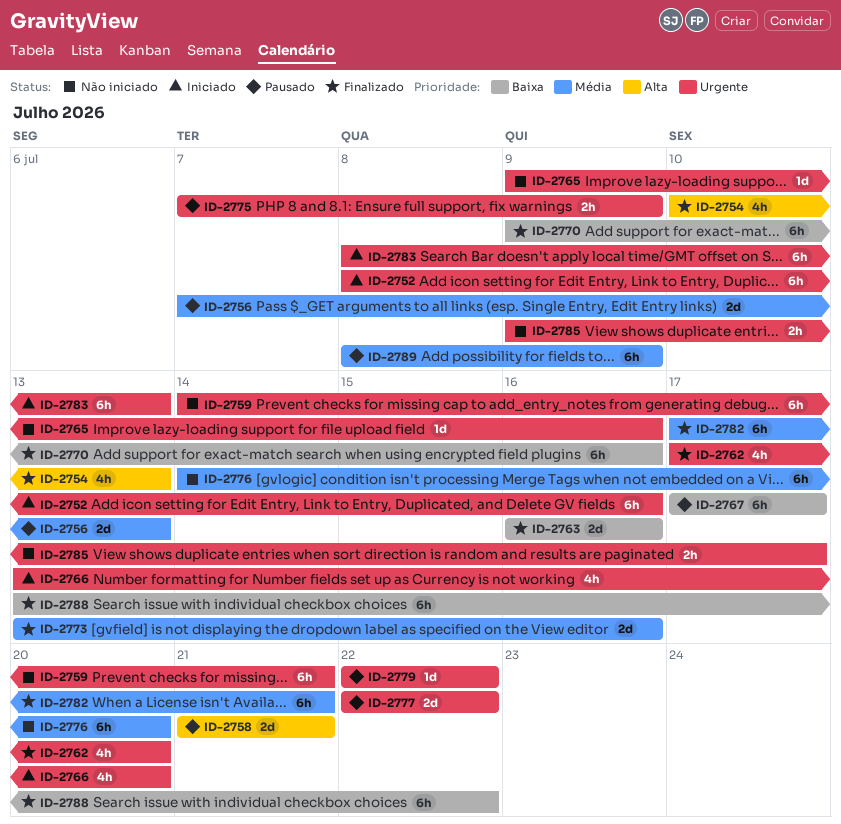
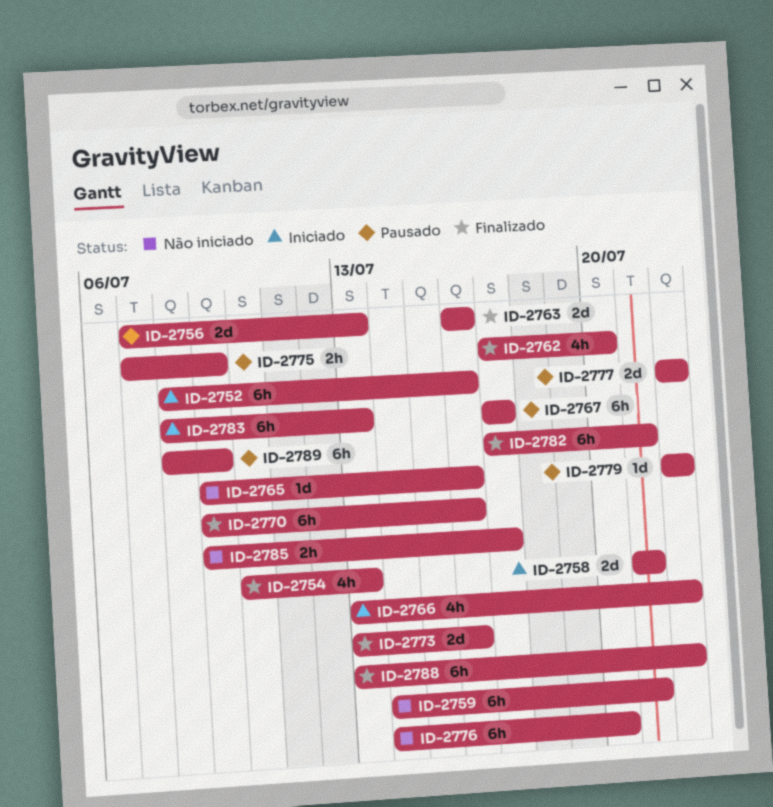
ID-2758, status: Pausado -> Iniciado
ID-2766, due: Jul 20 -> Jul 22

